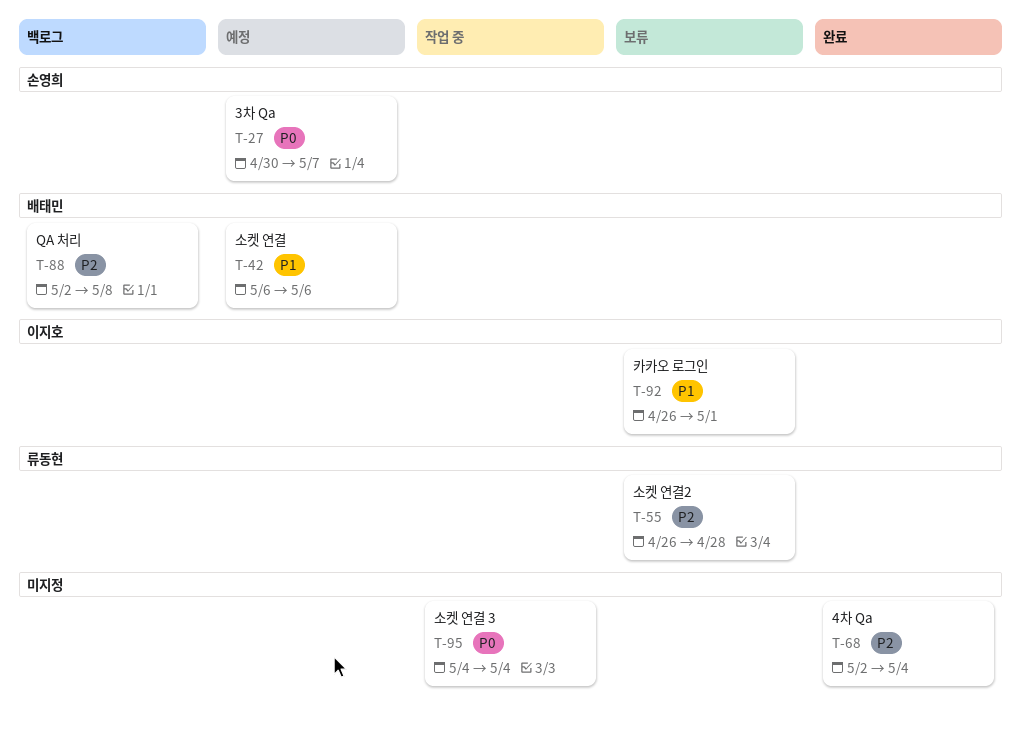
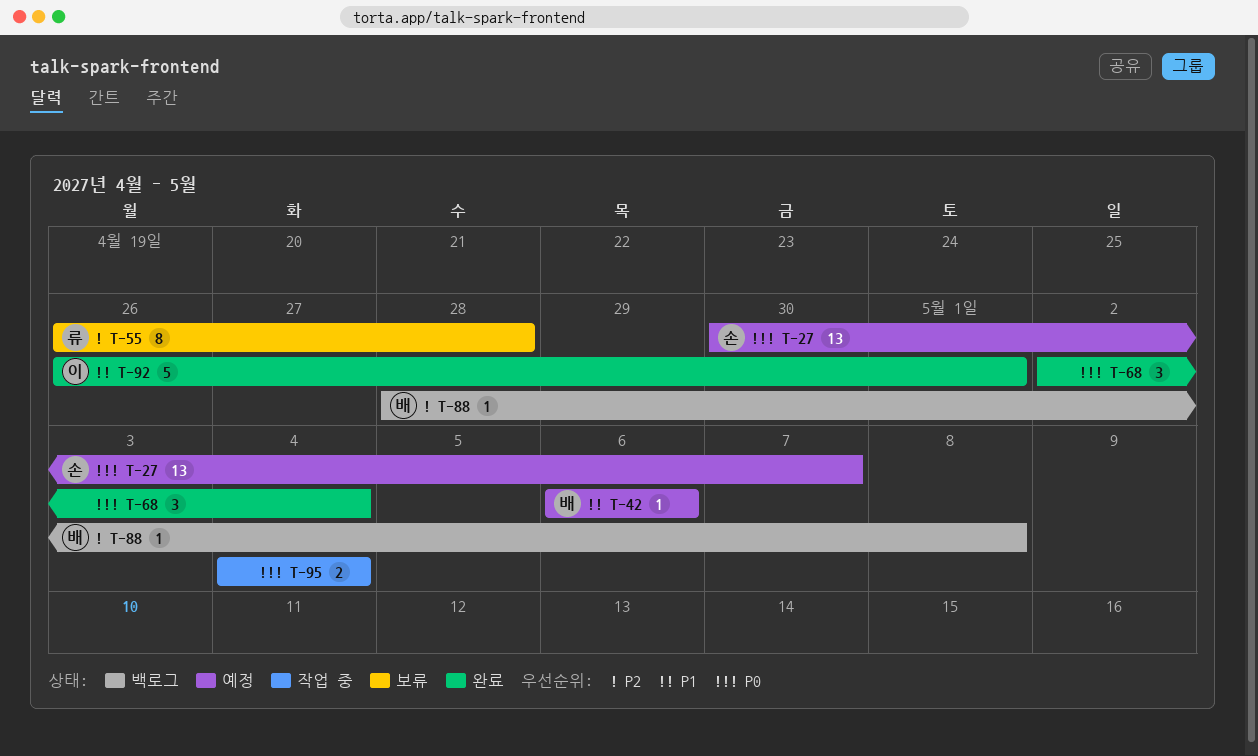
T-68, priority: P2 -> P0
T-88, start: May 2 -> Apr 28
T-92, status: 보류 -> 완료

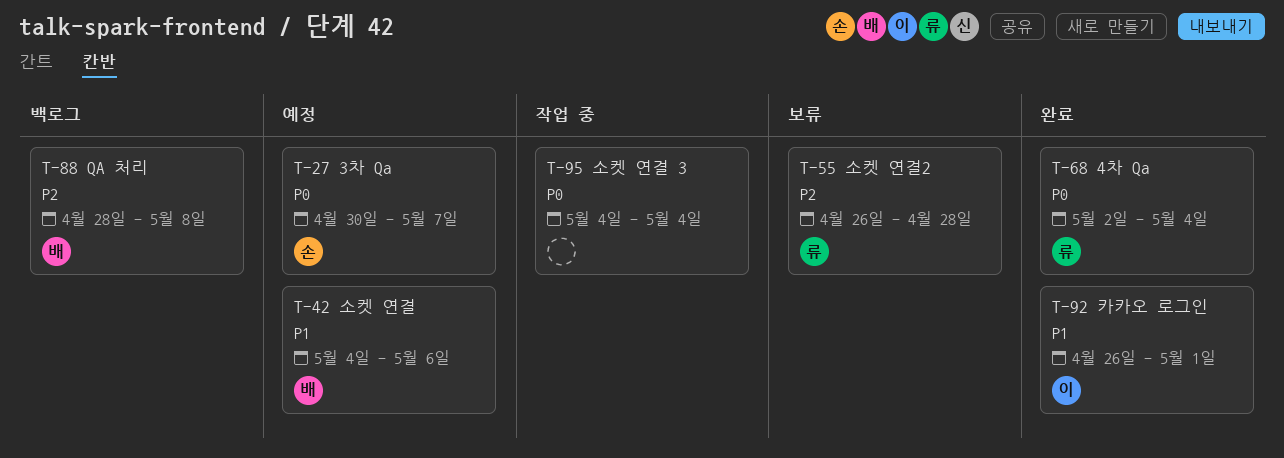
T-42, start: May 6 -> May 4
T-68, owner: none -> 류

